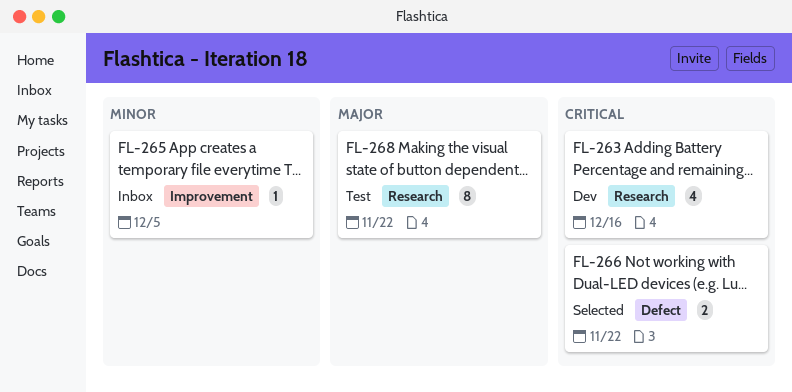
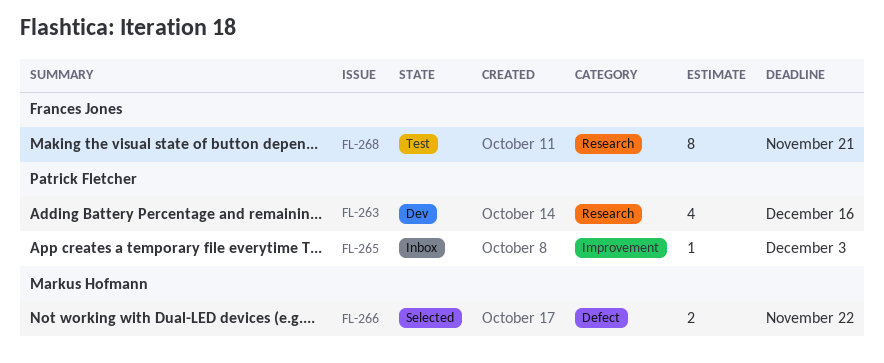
FL-265, due: Dec 5 -> Dec 3
FL-268, due: Nov 22 -> Nov 21

